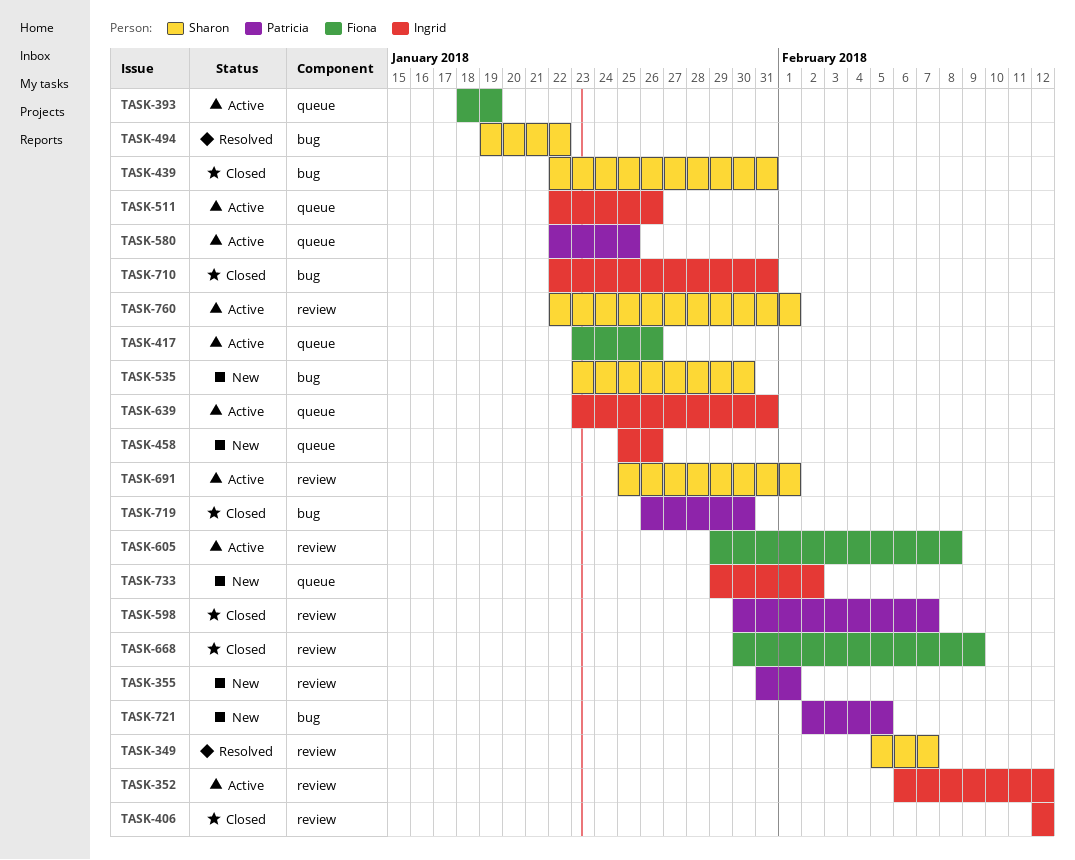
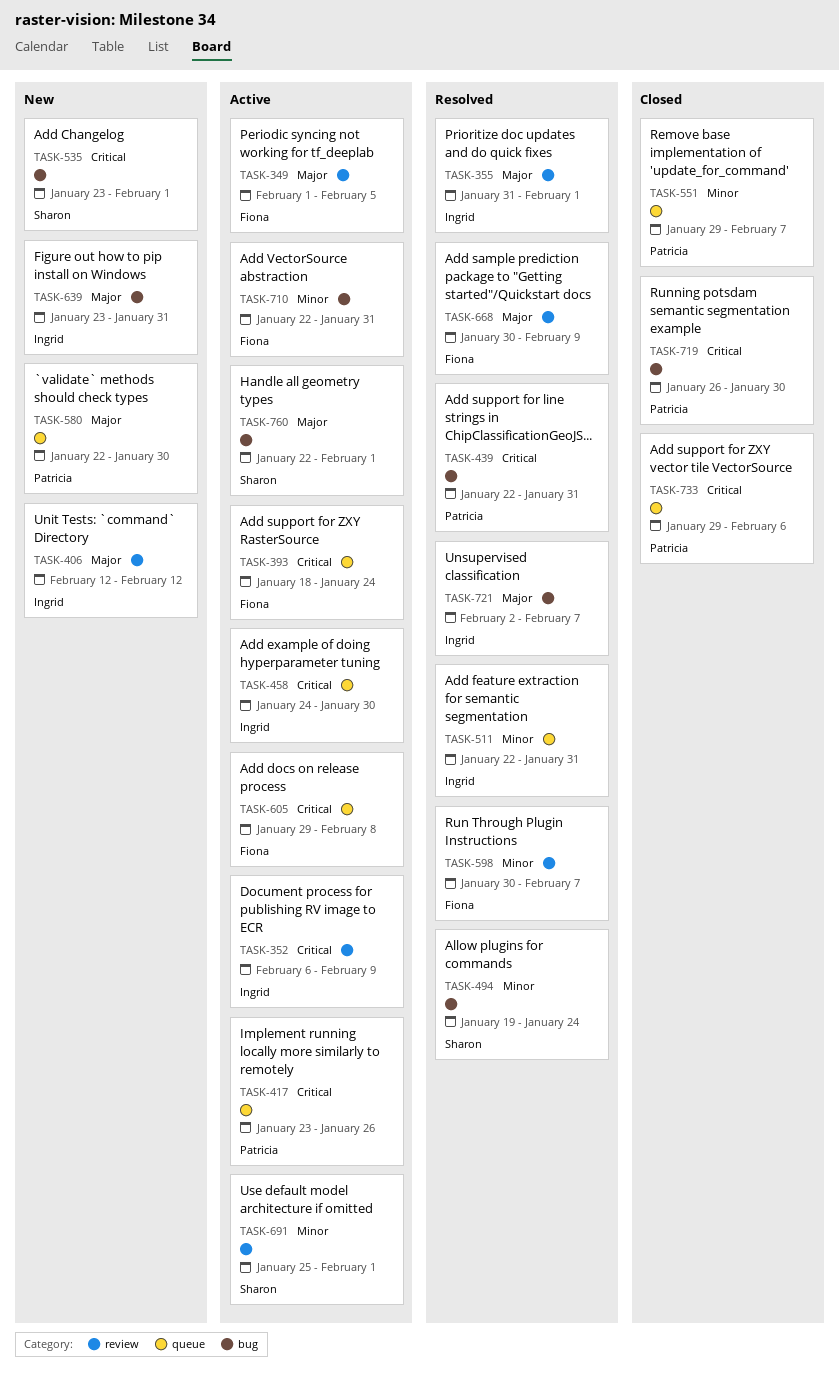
TASK-349, status: Resolved -> Active
TASK-349, owner: Sharon -> Fiona
TASK-349, start: Feb 5 -> Feb 1
TASK-349, due: Feb 7 -> Feb 5
TASK-352, due: Feb 12 -> Feb 9
TASK-355, status: New -> Resolved
TASK-355, owner: Patricia -> Ingrid
TASK-393, due: Jan 19 -> Jan 24
TASK-406, status: Closed -> New
TASK-417, owner: Fiona -> Patricia
TASK-439, status: Closed -> Resolved
TASK-439, owner: Sharon -> Patricia
TASK-458, status: New -> Active
TASK-458, start: Jan 25 -> Jan 24
TASK-458, due: Jan 26 -> Jan 30
TASK-494, due: Jan 22 -> Jan 24
TASK-511, status: Active -> Resolved
TASK-511, due: Jan 26 -> Jan 31
TASK-535, due: Jan 30 -> Feb 1
TASK-551: none -> present
TASK-580, status: Active -> New
TASK-580, due: Jan 25 -> Jan 30
TASK-598, status: Closed -> Resolved
TASK-598, owner: Patricia -> Fiona
TASK-605, label: review -> queue
TASK-639, status: Active -> New
TASK-639, label: queue -> bug
TASK-668, status: Closed -> Resolved
TASK-710, status: Closed -> Active
TASK-710, owner: Ingrid -> Fiona
TASK-721, status: New -> Resolved
TASK-721, owner: Patricia -> Ingrid
TASK-721, due: Feb 5 -> Feb 7
TASK-733, status: New -> Closed
TASK-733, owner: Ingrid -> Patricia
TASK-733, due: Feb 2 -> Feb 6
TASK-760, label: review -> bug

